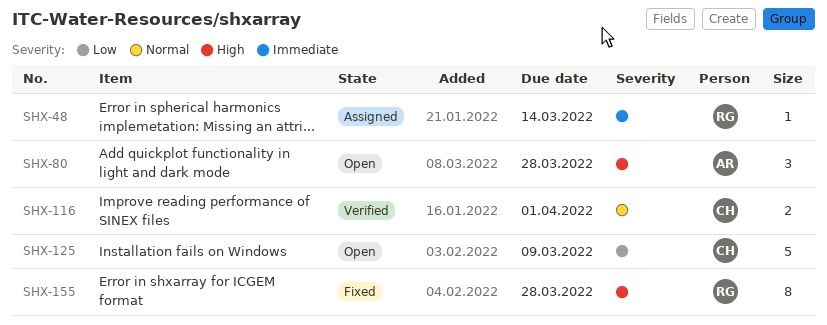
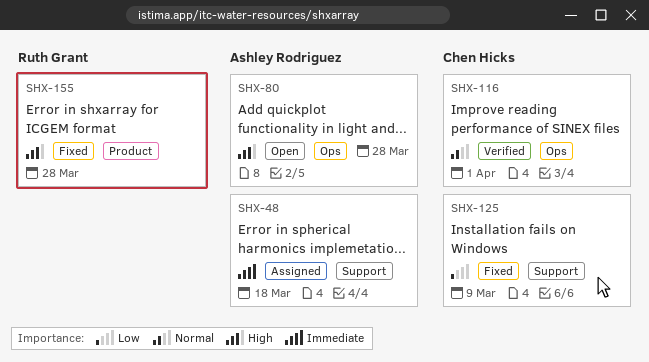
SHX-48, owner: Ruth Grant -> Ashley Rodriguez
SHX-48, due: Mar 14 -> Mar 18
SHX-125, status: Open -> Fixed

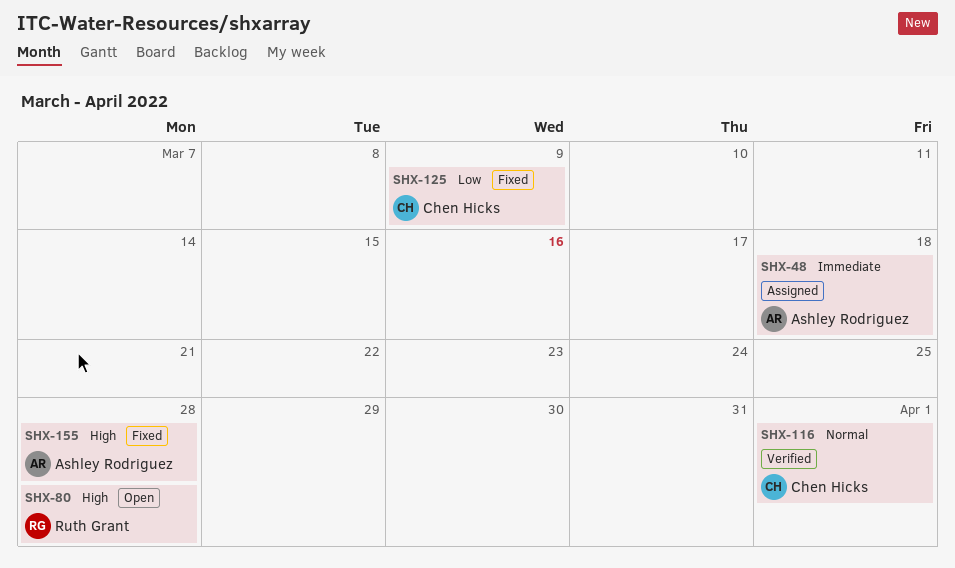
SHX-80, owner: Ashley Rodriguez -> Ruth Grant
SHX-155, owner: Ruth Grant -> Ashley Rodriguez

